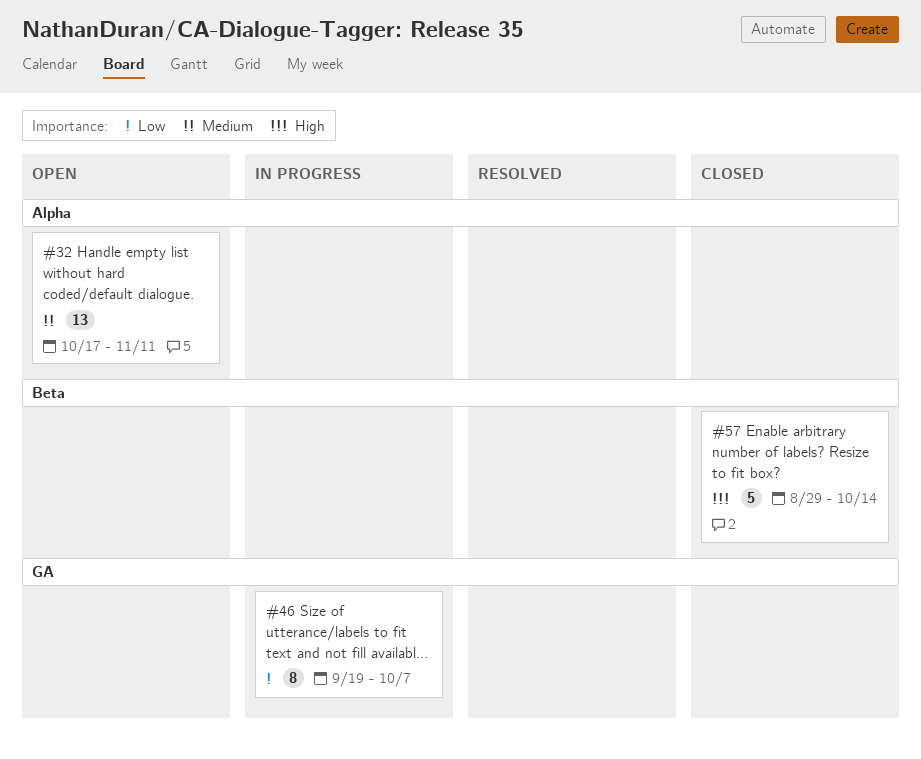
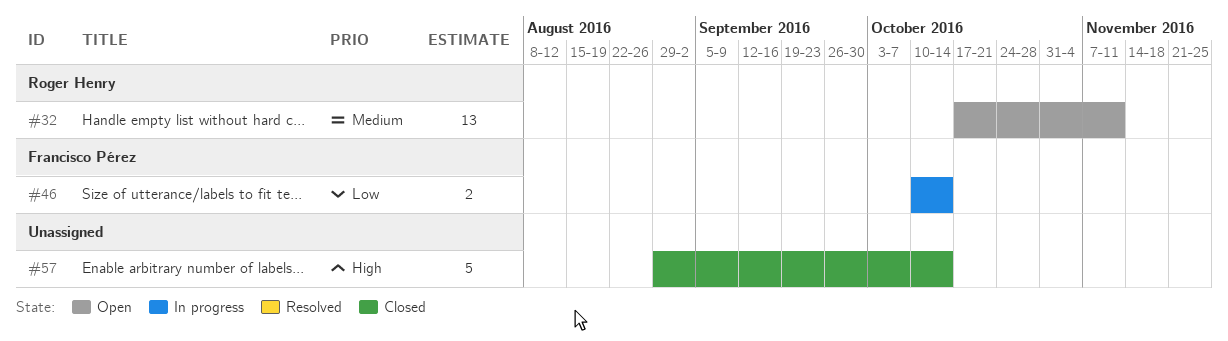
#46, estimate: 8 -> 2
#46, start: Sep 19 -> Oct 10
#46, due: Oct 7 -> Oct 14

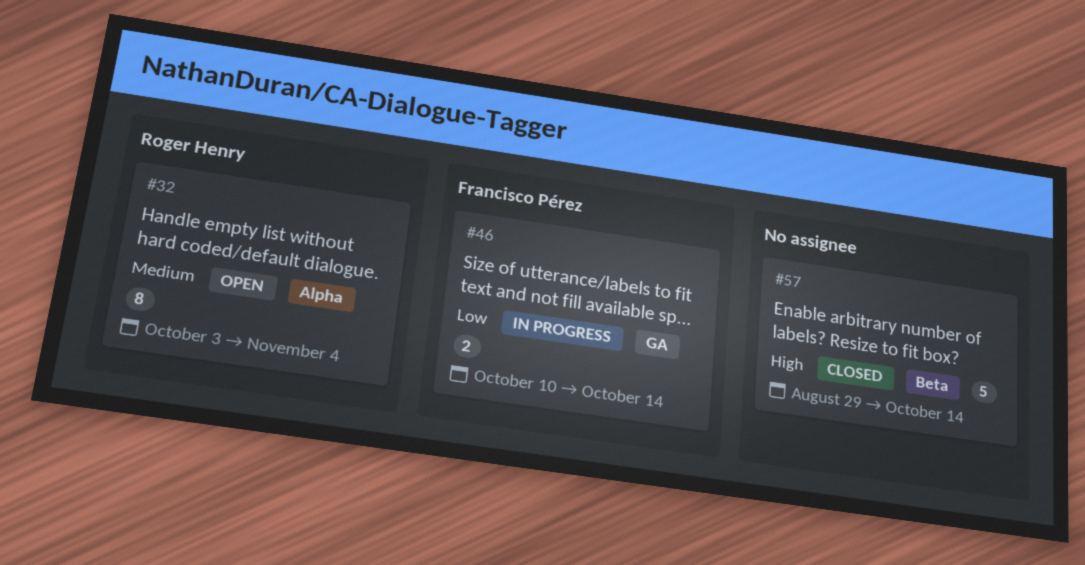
#32, estimate: 13 -> 8
#32, start: Oct 17 -> Oct 3
#32, due: Nov 11 -> Nov 4

